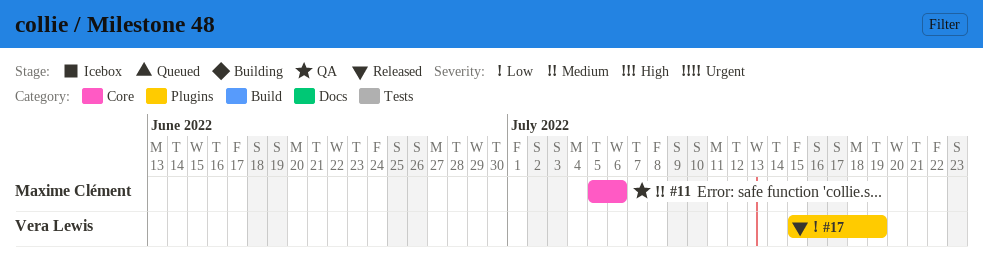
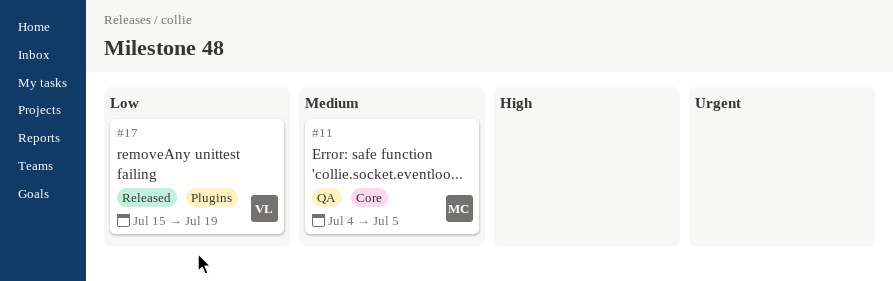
#11, start: Jul 5 -> Jul 4
#11, due: Jul 6 -> Jul 5

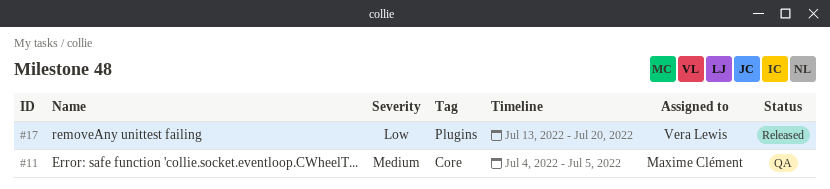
#17, start: Jul 15 -> Jul 13
#17, due: Jul 19 -> Jul 20

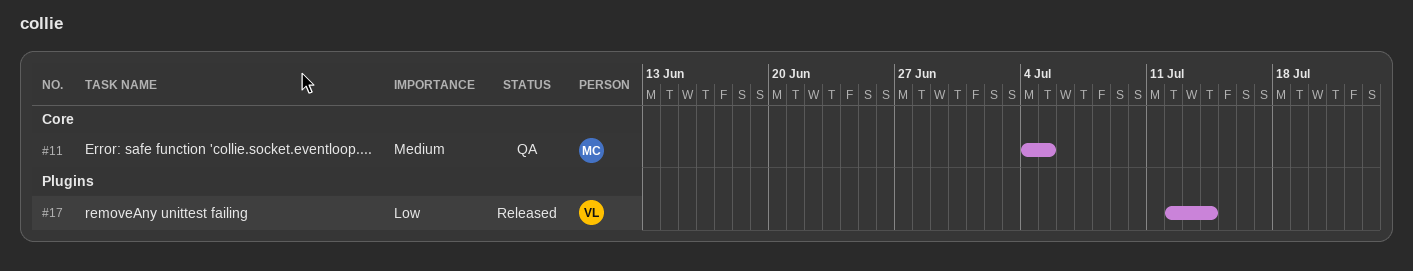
#17, start: Jul 13 -> Jul 12
#17, due: Jul 20 -> Jul 14

